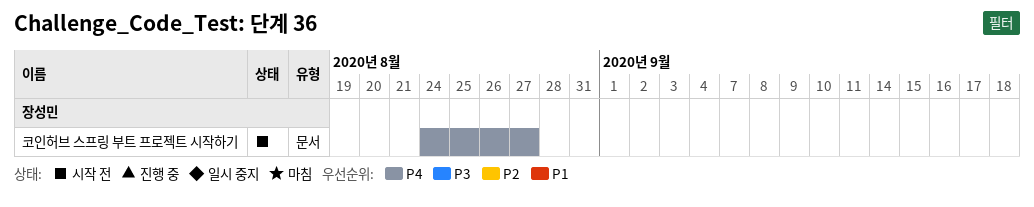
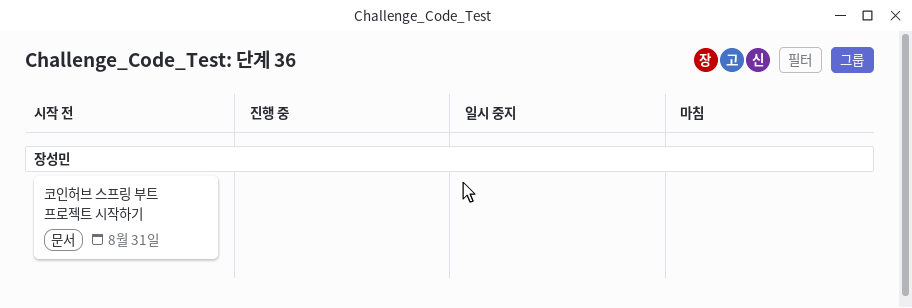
코인허브 스프링 부트 프로젝트 시작하기, due: Aug 27 -> Aug 31

